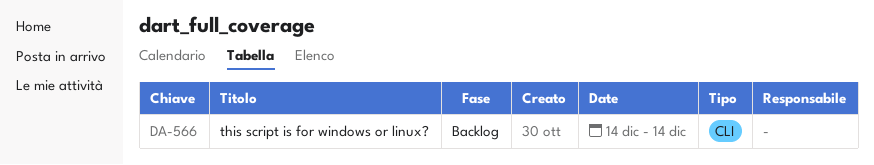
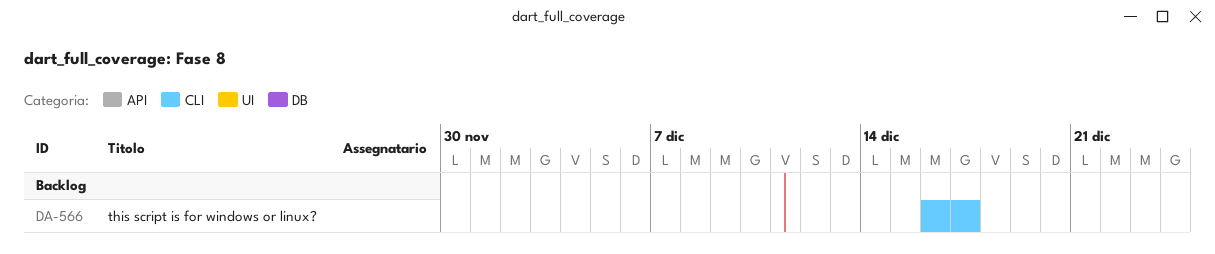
DA-566, start: Dec 14 -> Dec 16
DA-566, due: Dec 14 -> Dec 17

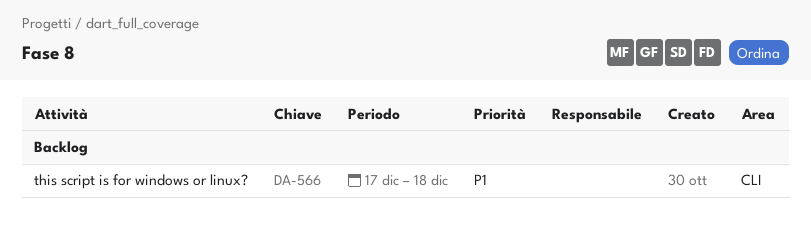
DA-566, start: Dec 16 -> Dec 17
DA-566, due: Dec 17 -> Dec 18

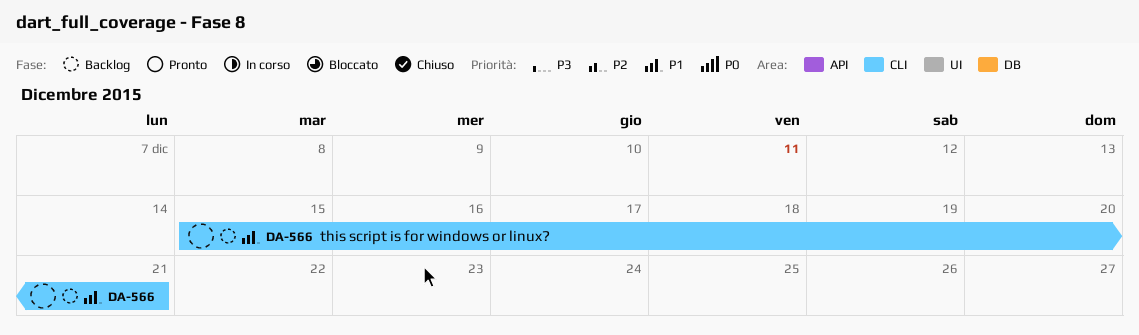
DA-566, start: Dec 17 -> Dec 15
DA-566, due: Dec 18 -> Dec 21

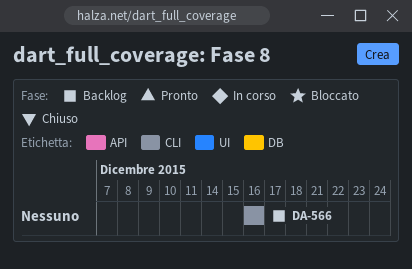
DA-566, start: Dec 15 -> Dec 16
DA-566, due: Dec 21 -> Dec 16

